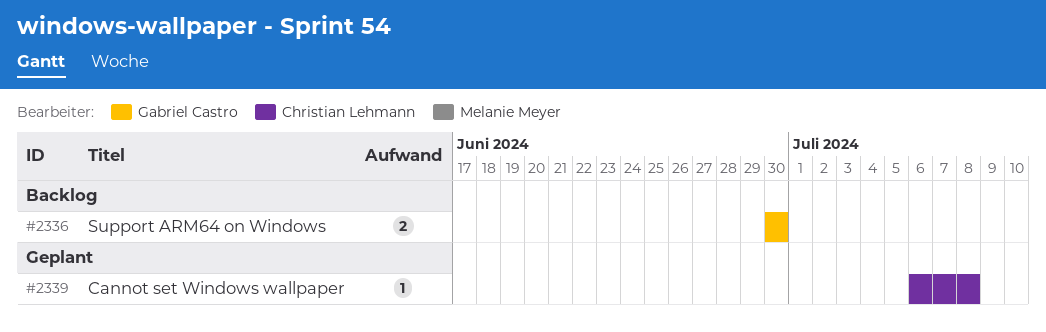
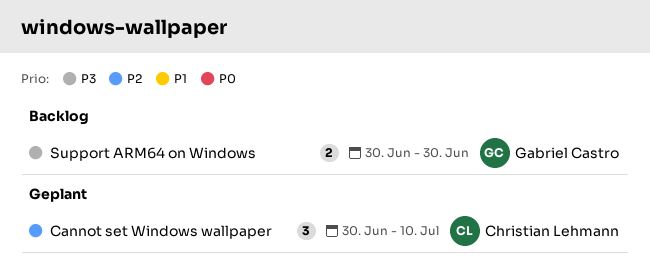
Cannot set Windows wallpaper, estimate: 1 -> 3
Cannot set Windows wallpaper, start: Jul 6 -> Jun 30
Cannot set Windows wallpaper, due: Jul 8 -> Jul 10

